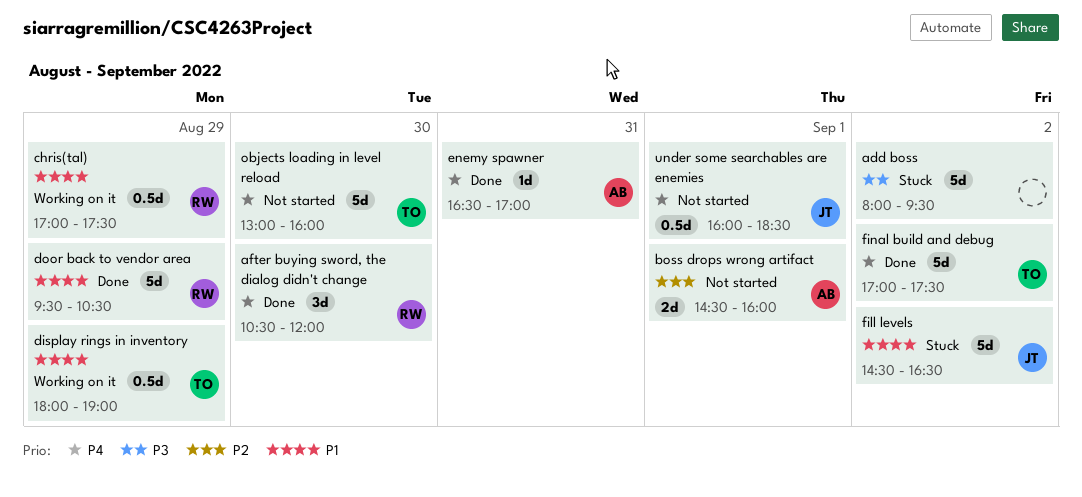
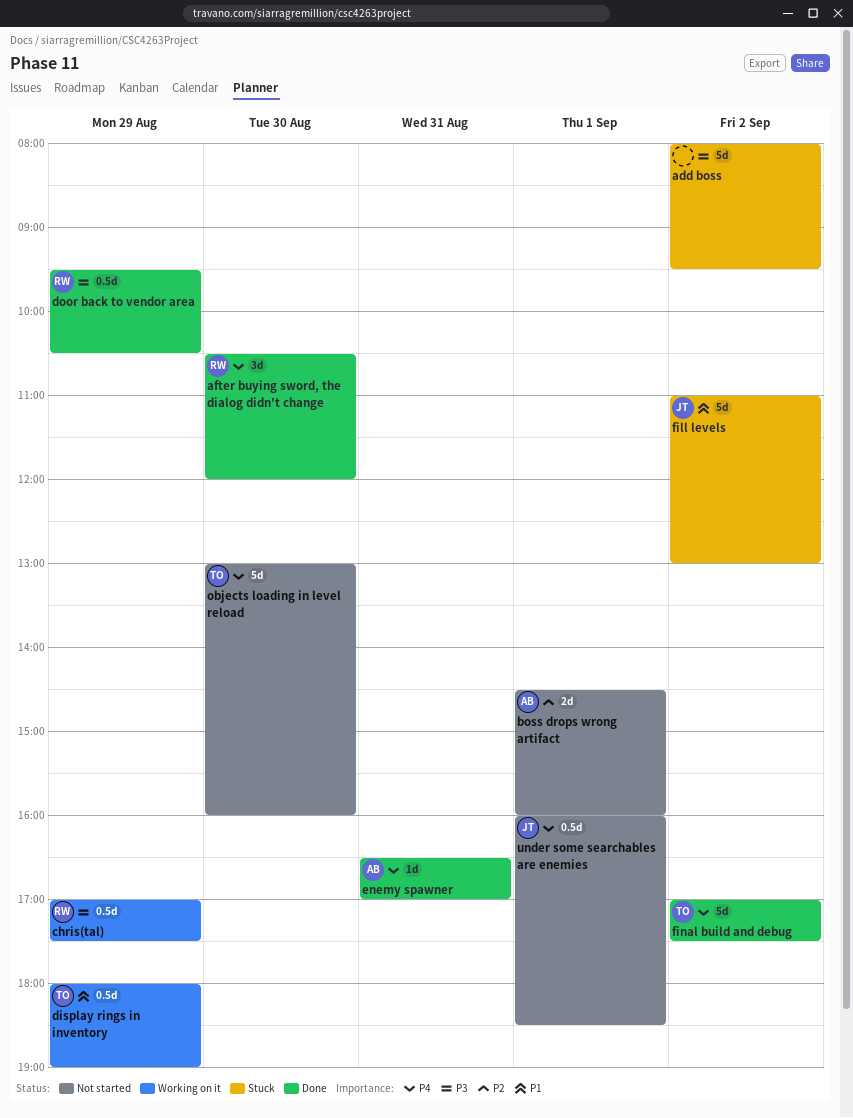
chris(tal), priority: P1 -> P3
door back to vendor area, priority: P1 -> P3
door back to vendor area, estimate: 5d -> 0.5d
fill levels, begins: 14:30 -> 11:00
fill levels, ends: 16:30 -> 13:00

